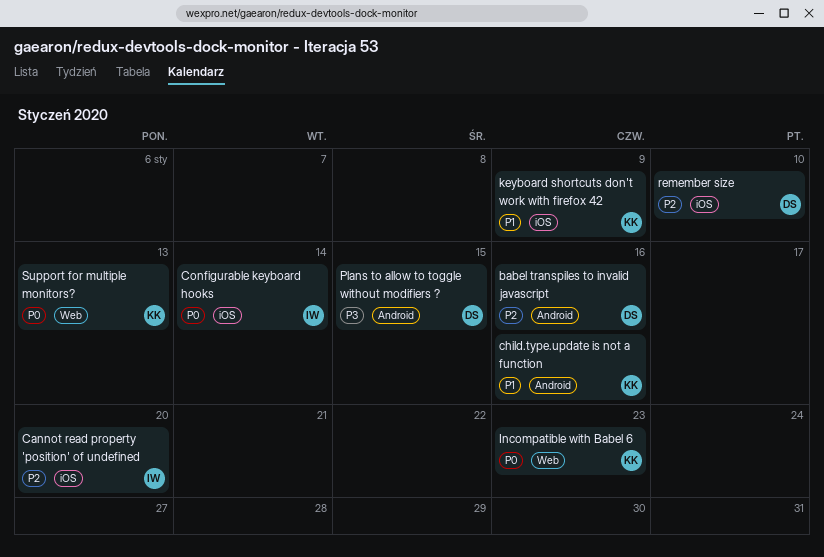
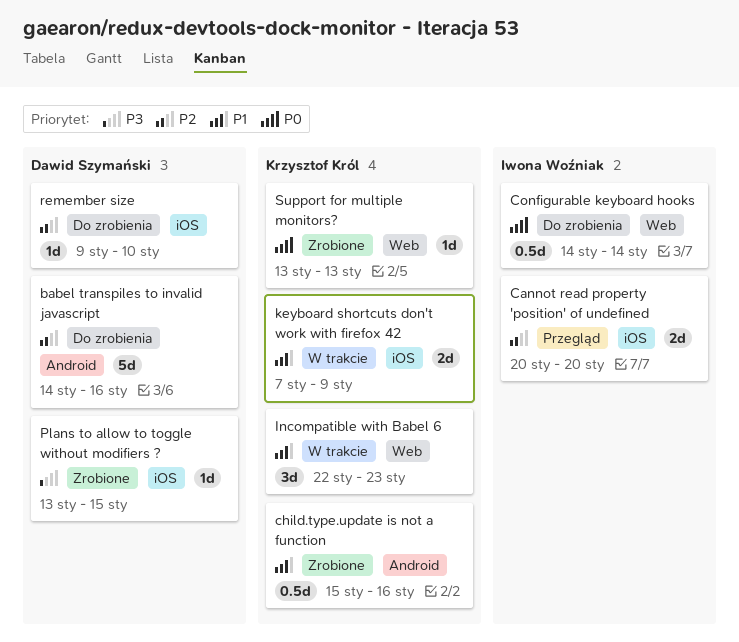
Configurable keyboard hooks, label: iOS -> Web
Incompatible with Babel 6, priority: P0 -> P1
Plans to allow to toggle without modifiers ?, label: Android -> iOS

